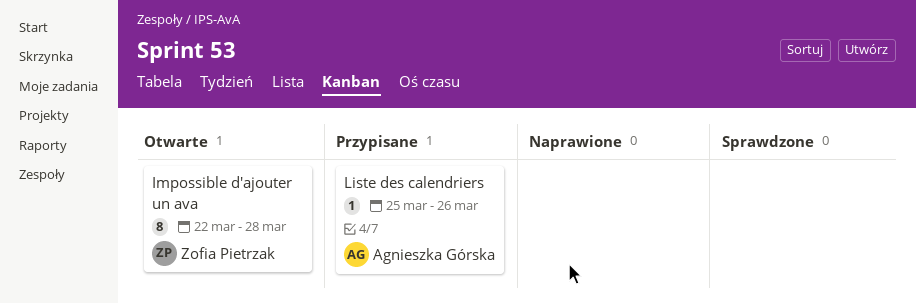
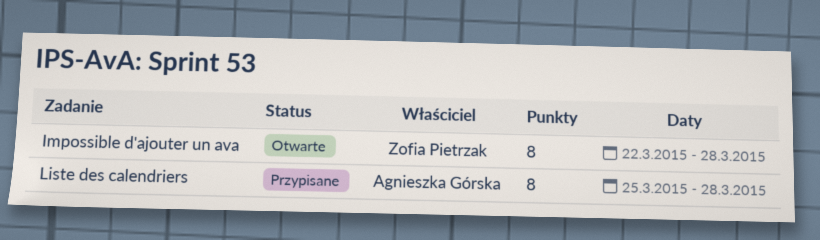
Liste des calendriers, estimate: 1 -> 8
Liste des calendriers, due: Mar 26 -> Mar 28

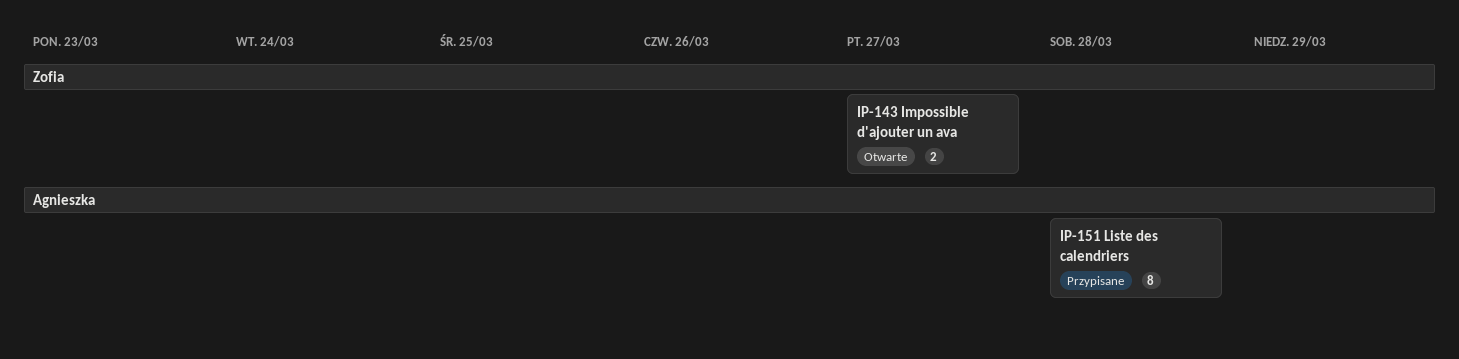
Impossible d'ajouter un ava, estimate: 8 -> 2
Impossible d'ajouter un ava, due: Mar 28 -> Mar 27

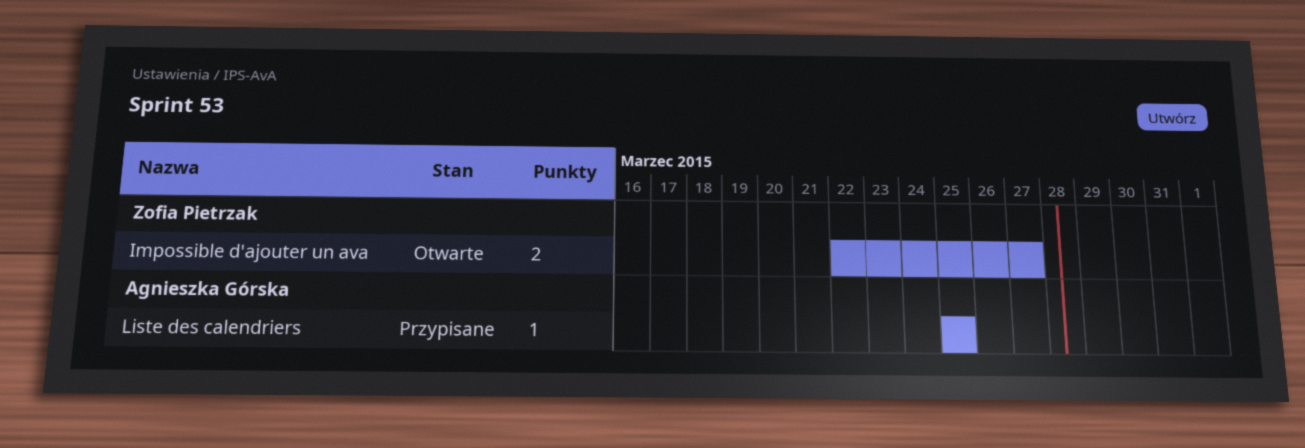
Liste des calendriers, estimate: 8 -> 1
Liste des calendriers, due: Mar 28 -> Mar 25

